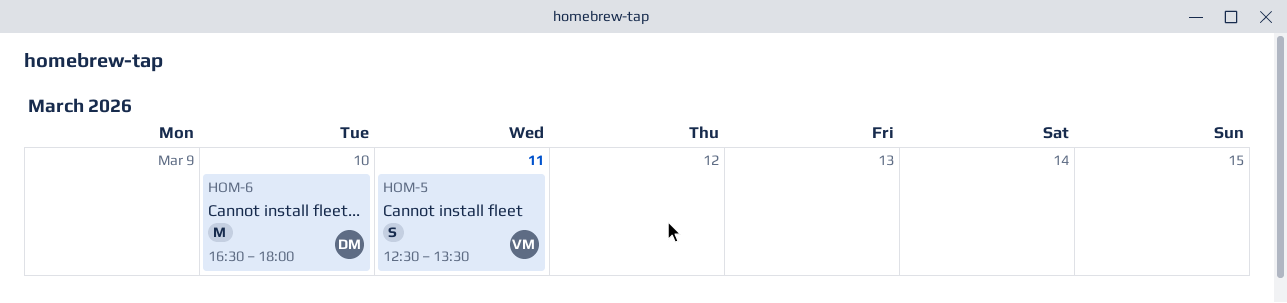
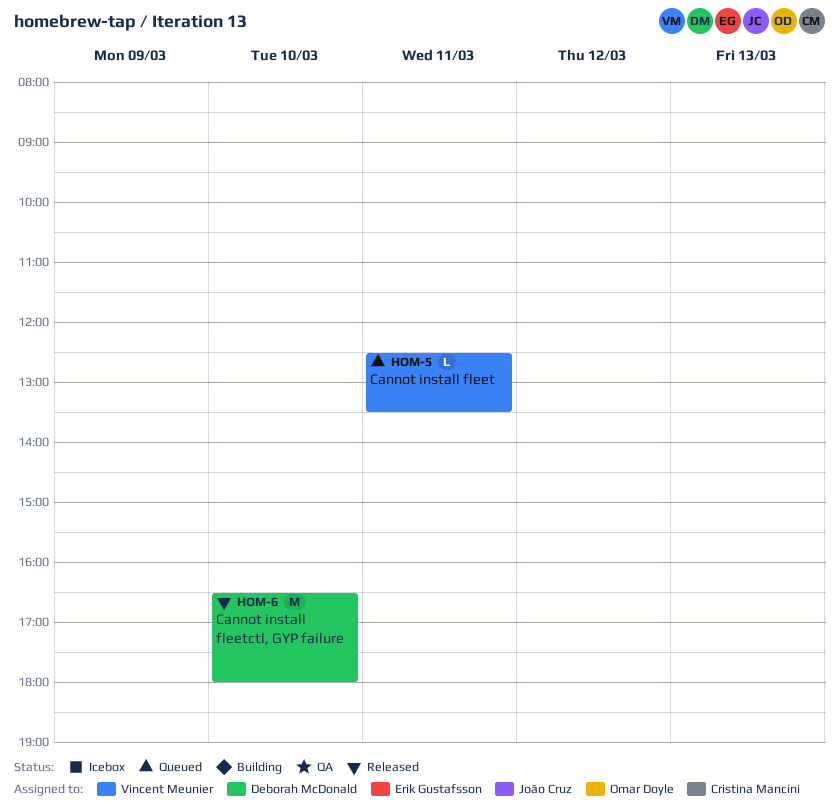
HOM-5, estimate: S -> L

